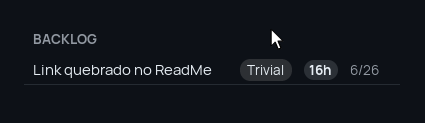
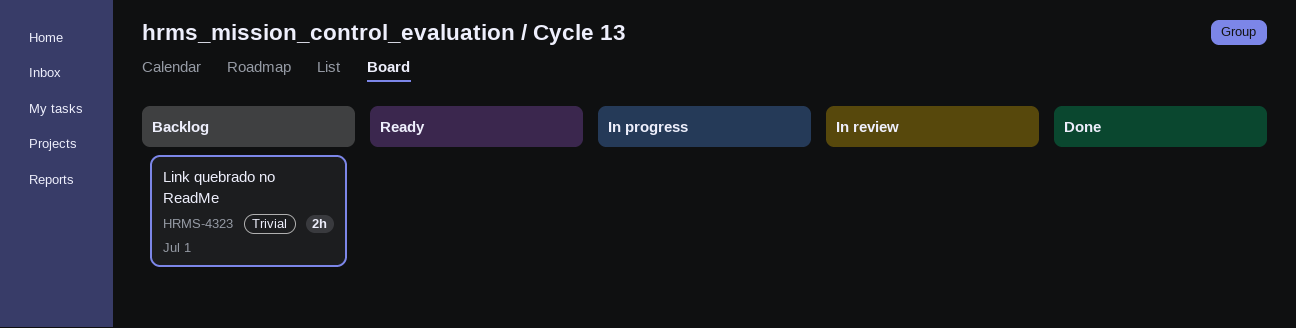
Link quebrado no ReadMe, estimate: 16h -> 2h
Link quebrado no ReadMe, due: Jun 26 -> Jul 1

